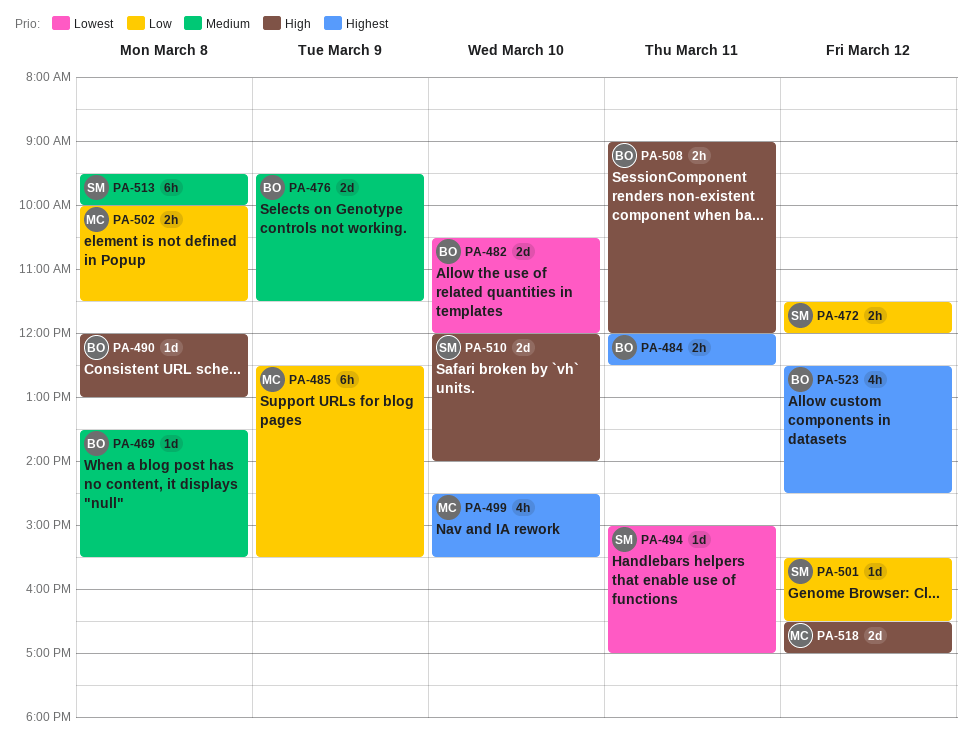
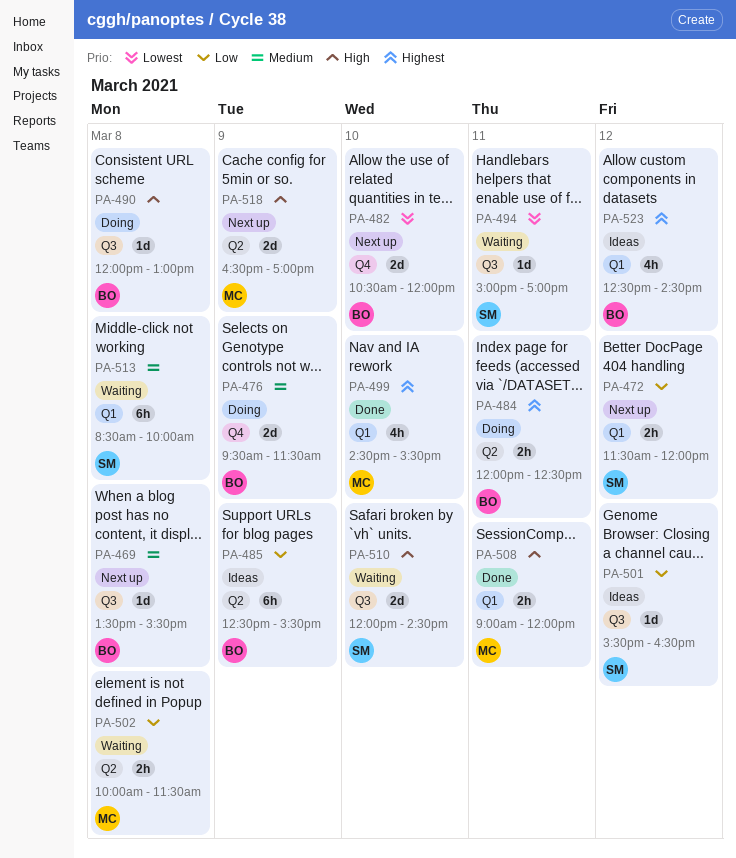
PA-485, owner: MC -> BO
PA-508, owner: BO -> MC
PA-510, ends: 14:00 -> 14:30
PA-513, begins: 09:30 -> 08:30
PA-518, day: Mar 12 -> Mar 9

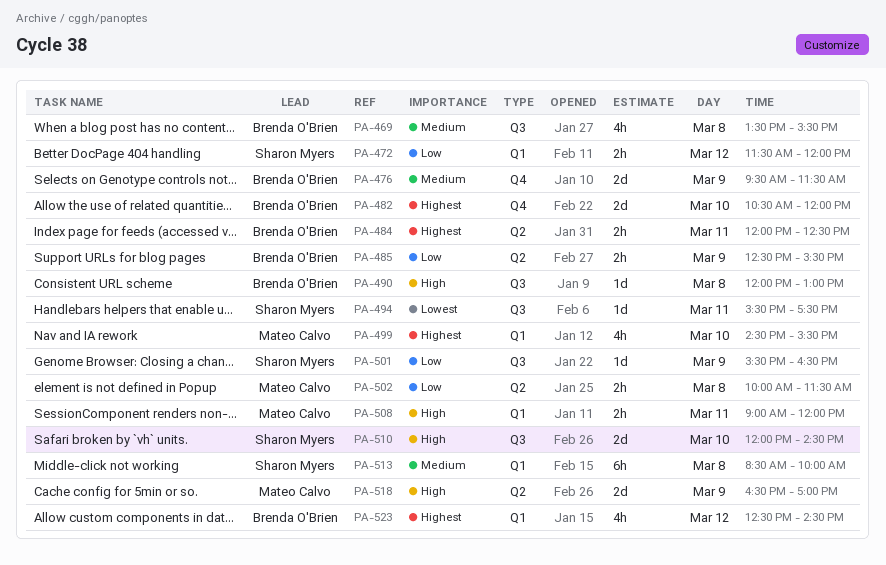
PA-469, estimate: 1d -> 4h
PA-482, priority: Lowest -> Highest
PA-485, estimate: 6h -> 2h
PA-494, begins: 15:00 -> 15:30
PA-494, ends: 17:00 -> 17:30
PA-501, day: Mar 12 -> Mar 9

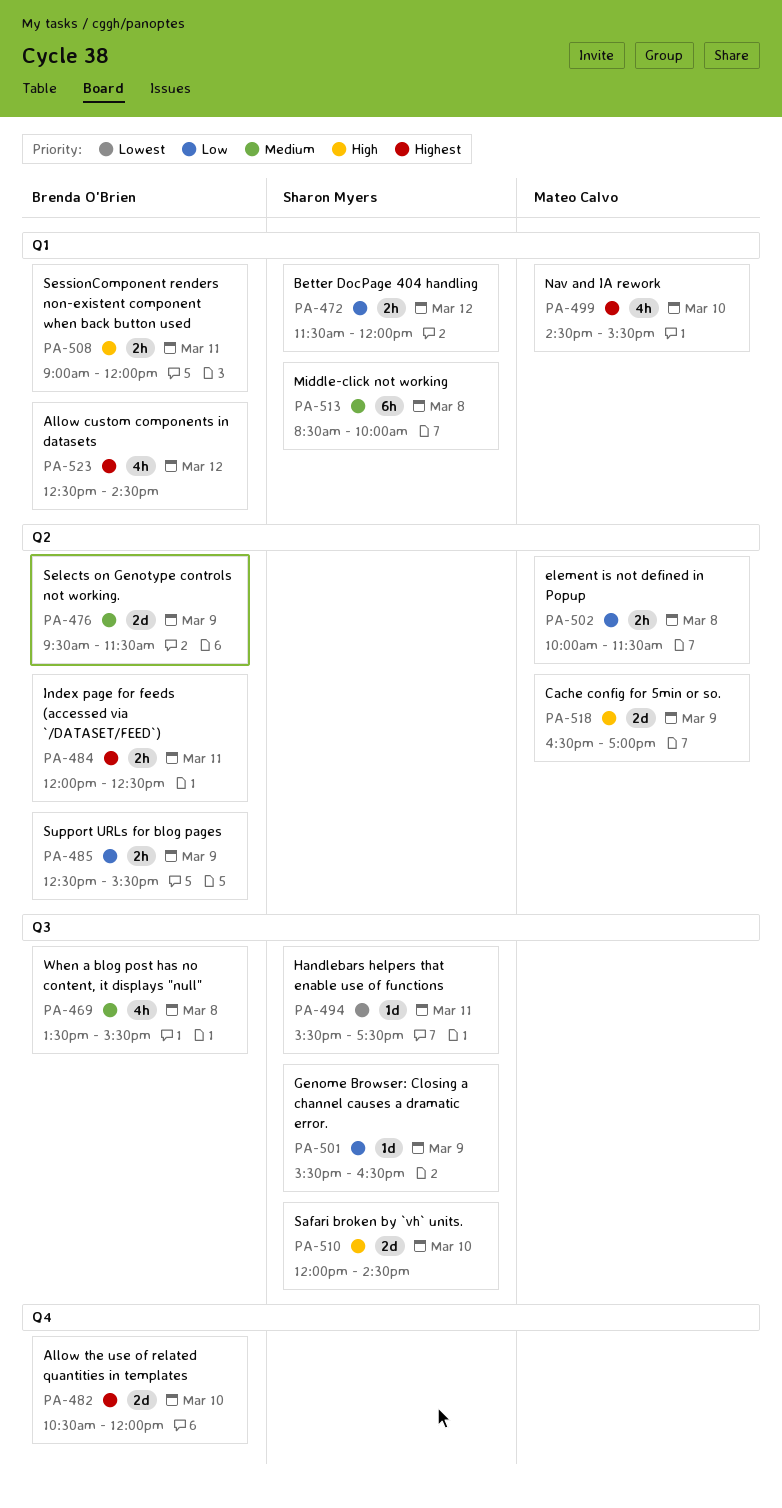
PA-476, label: Q4 -> Q2
PA-490: present -> none
PA-508, owner: Mateo Calvo -> Brenda O'Brien

